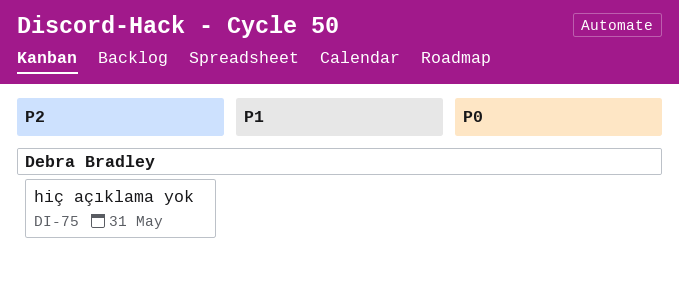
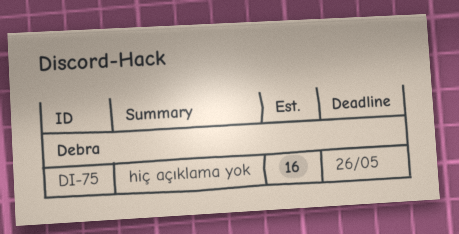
DI-75, due: May 31 -> May 26

